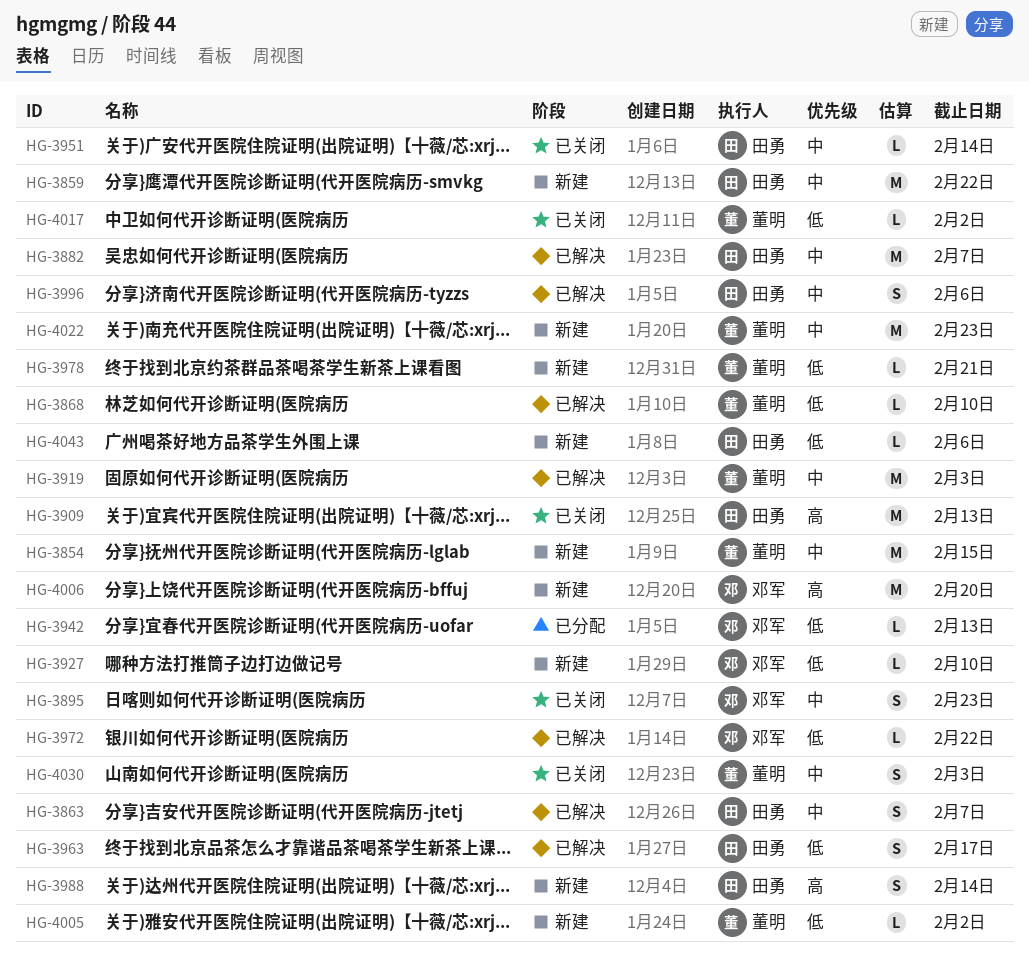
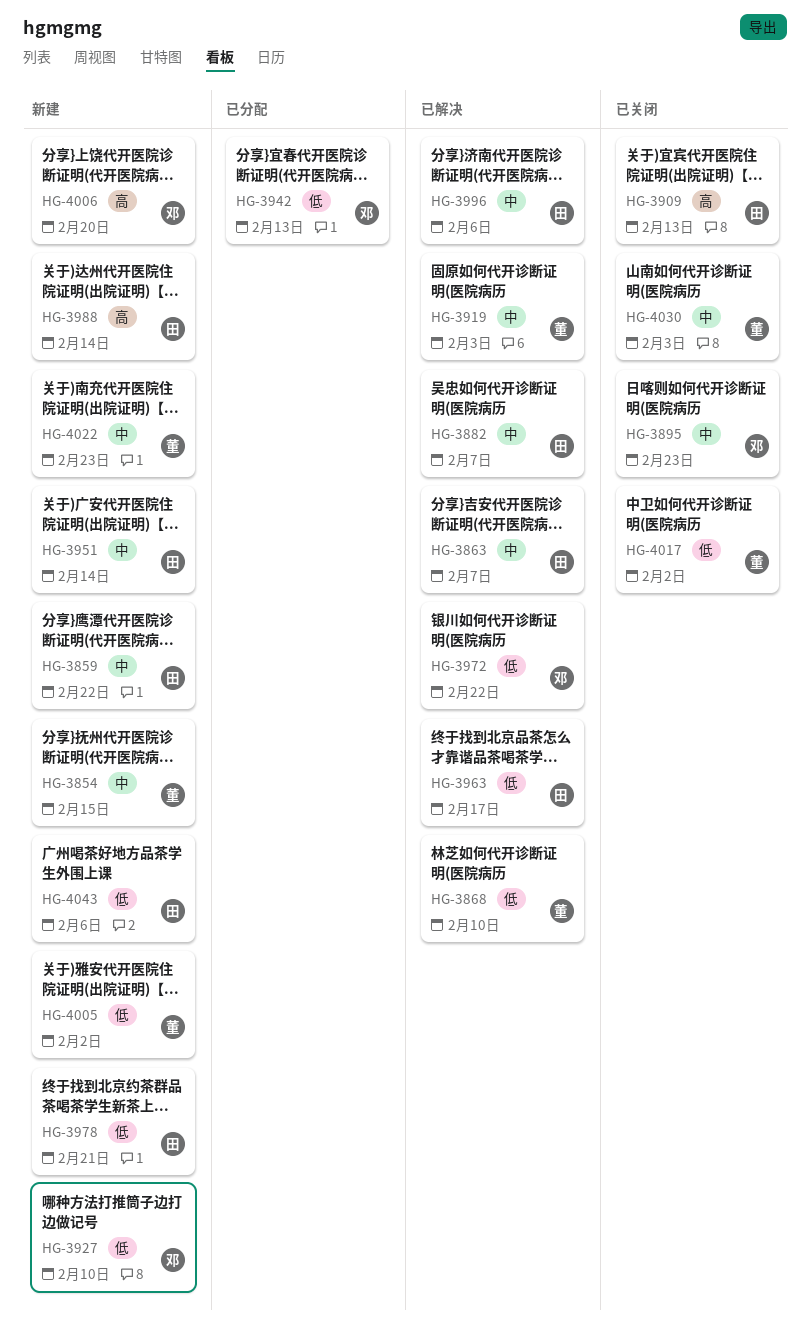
HG-3951, status: 已关闭 -> 新建
HG-3978, owner: 董明 -> 田勇

